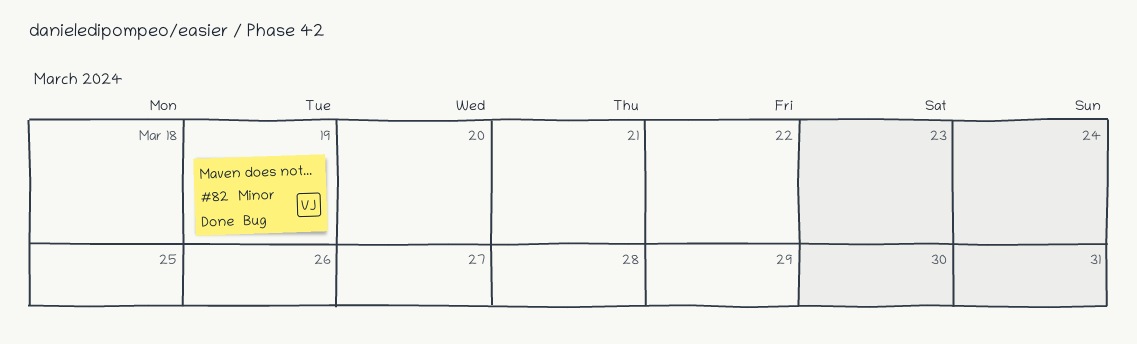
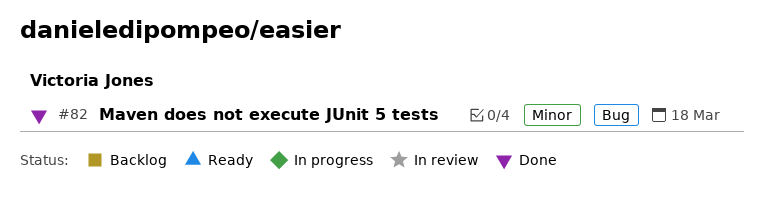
#82, due: Mar 19 -> Mar 18

